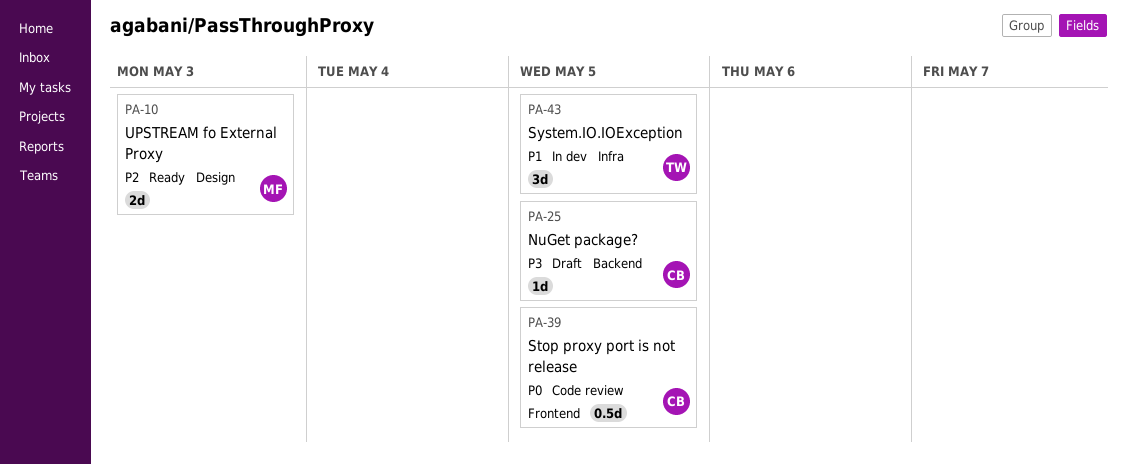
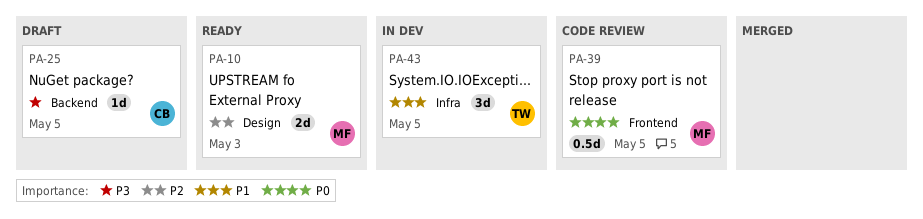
PA-39, owner: CB -> MF

